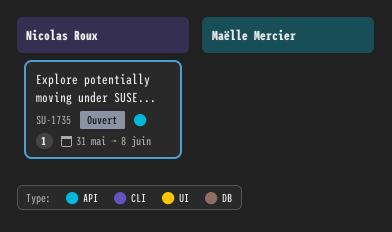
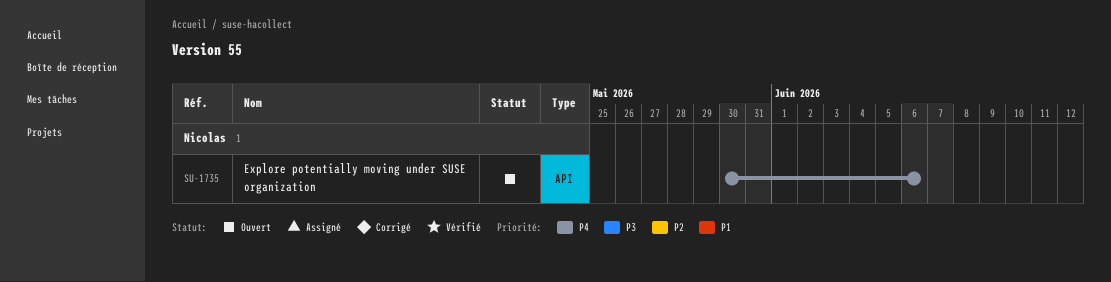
SU-1735, start: May 31 -> May 30
SU-1735, due: Jun 8 -> Jun 6

